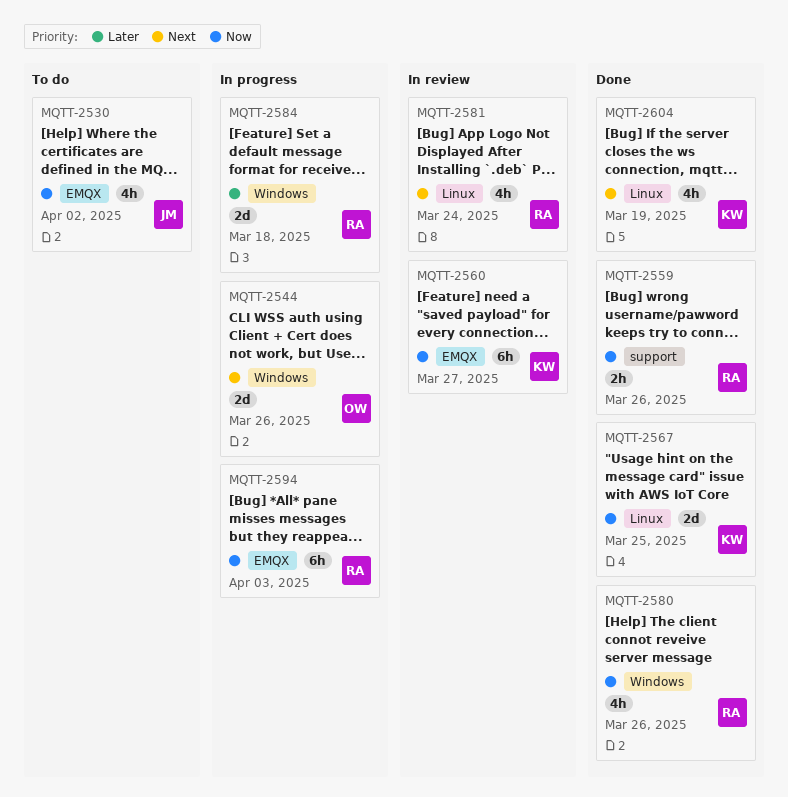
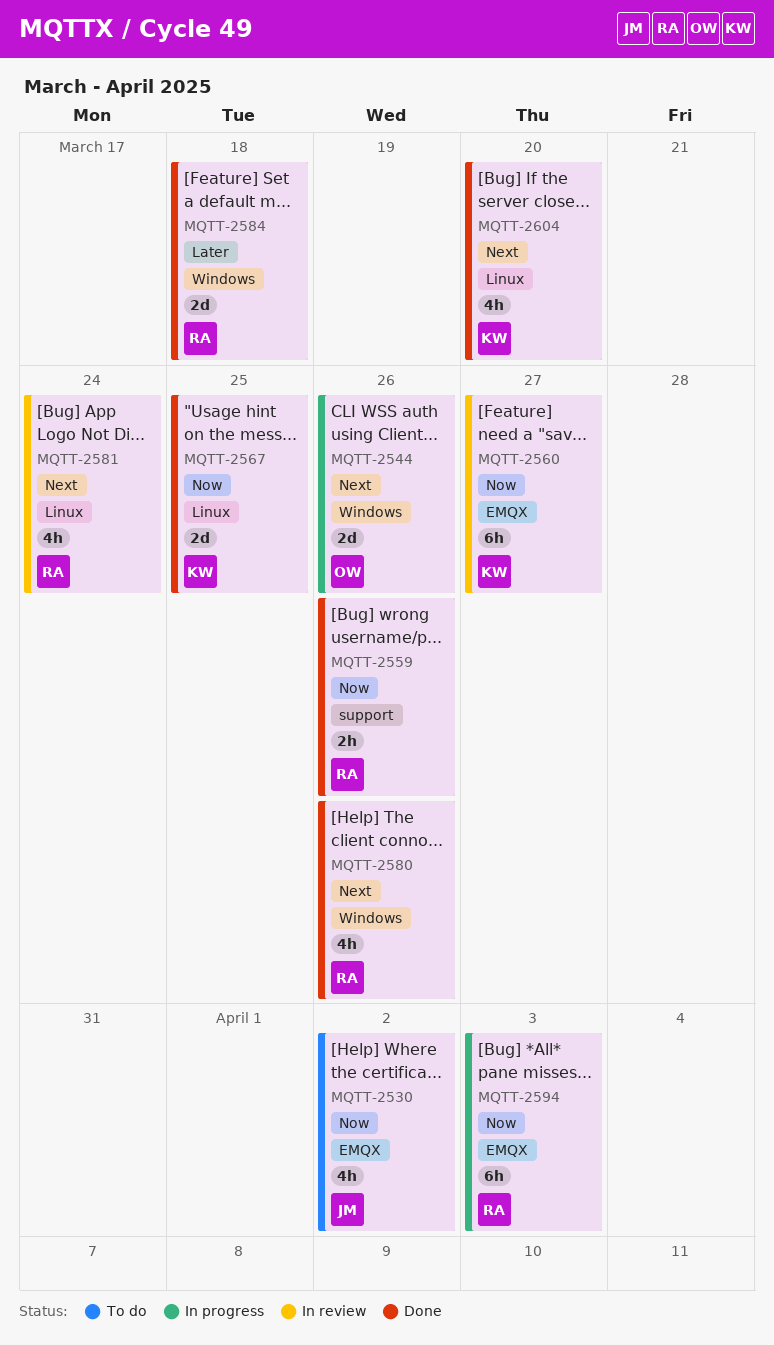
MQTT-2580, priority: Now -> Next
MQTT-2584, status: In progress -> Done
MQTT-2604, due: Mar 19 -> Mar 20

